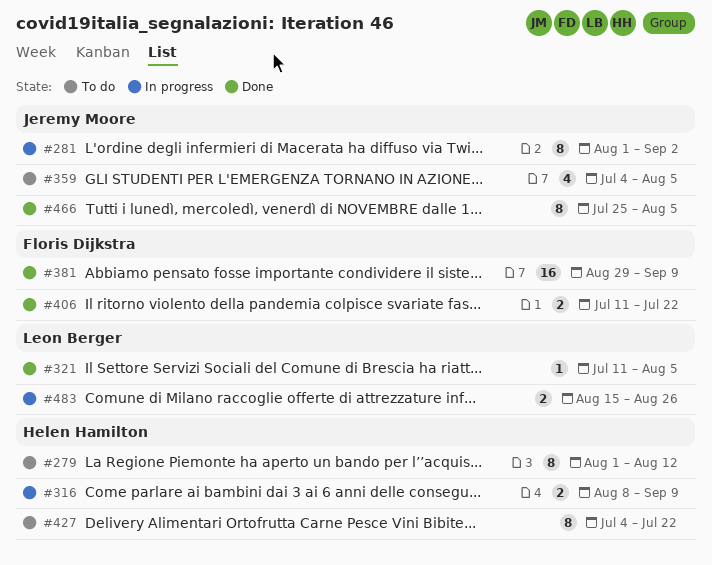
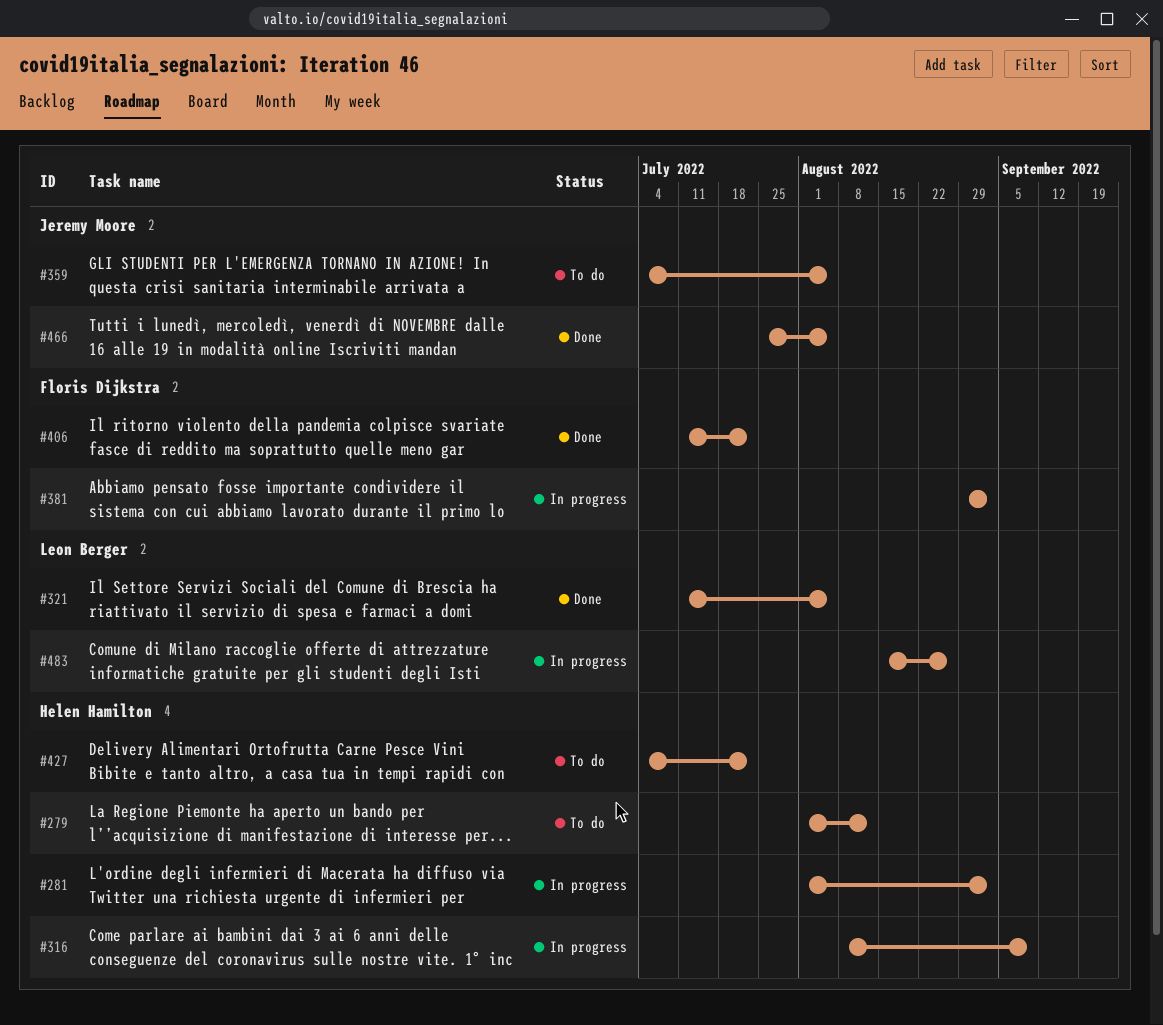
#281, owner: Jeremy Moore -> Helen Hamilton
#381, status: Done -> In progress
#381, due: Sep 9 -> Sep 2

